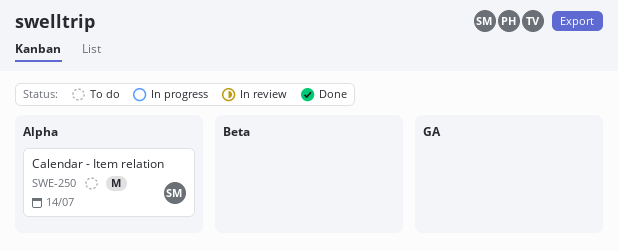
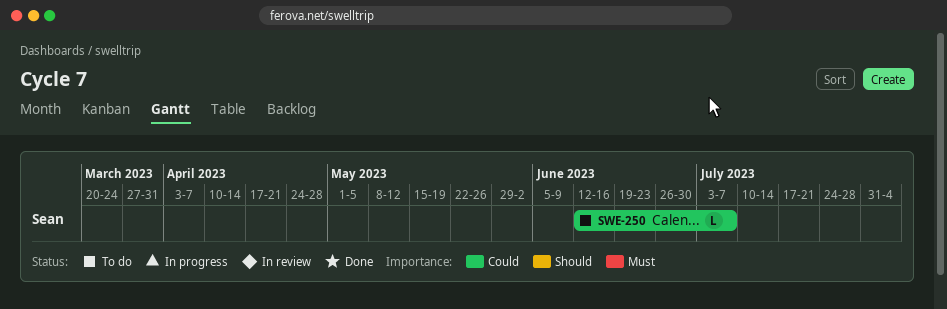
SWE-250, estimate: M -> L
SWE-250, due: Jul 14 -> Jul 7

